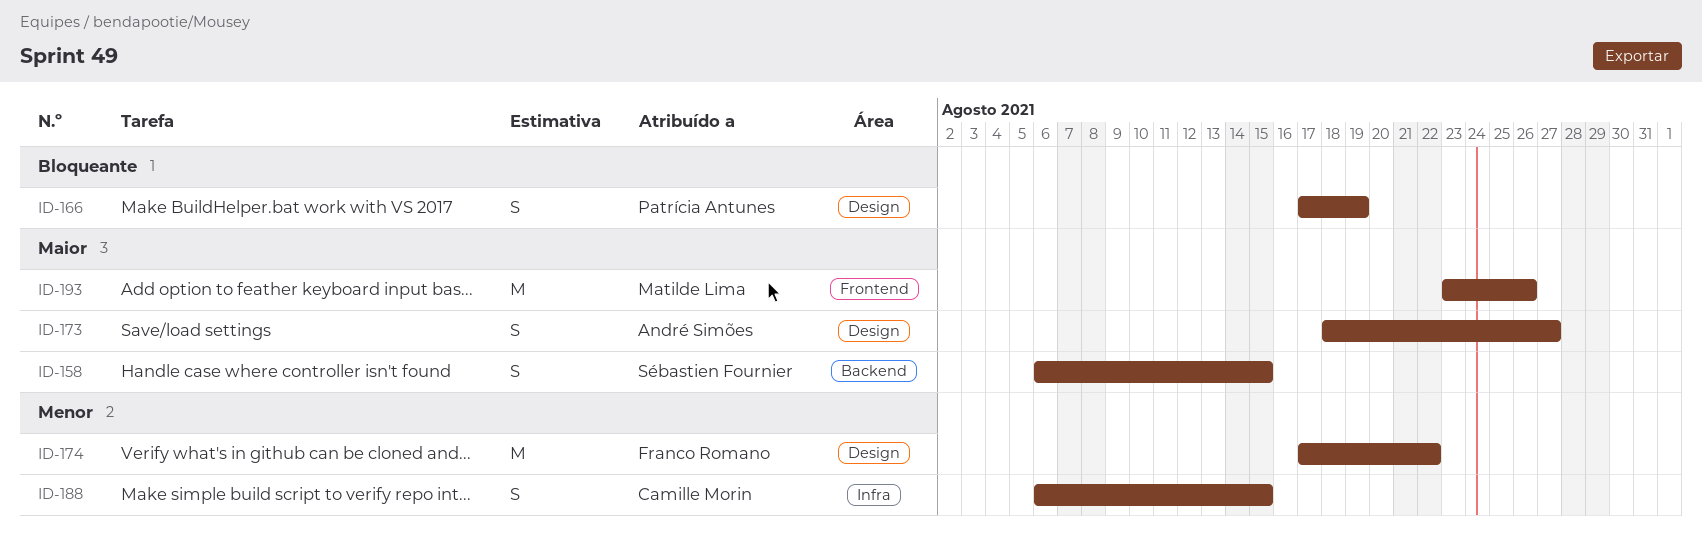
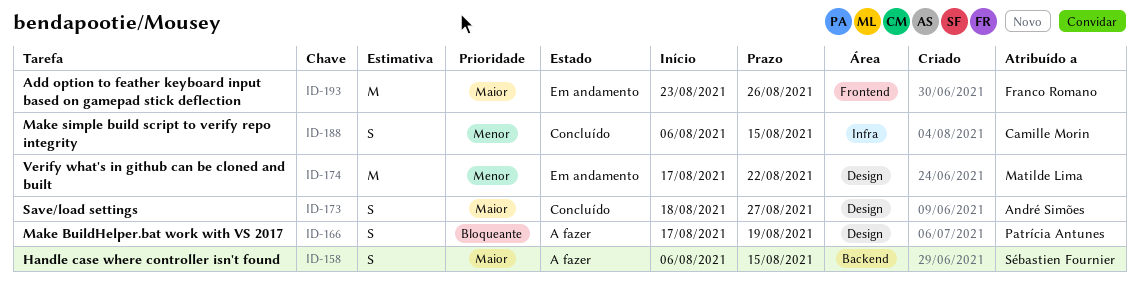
ID-174, owner: Franco Romano -> Matilde Lima
ID-193, owner: Matilde Lima -> Franco Romano

